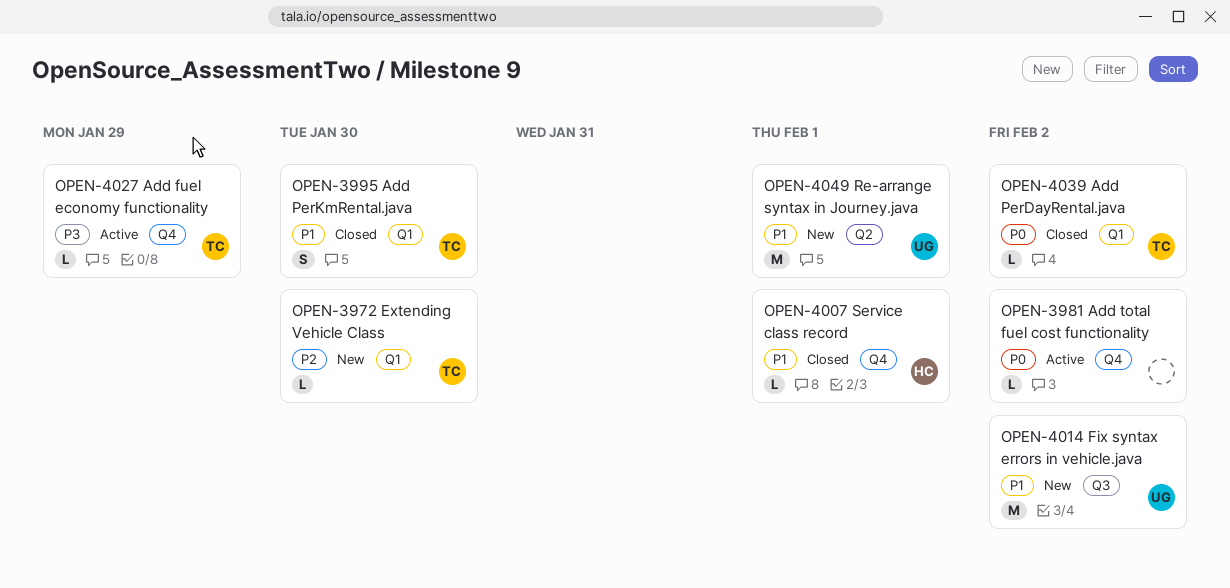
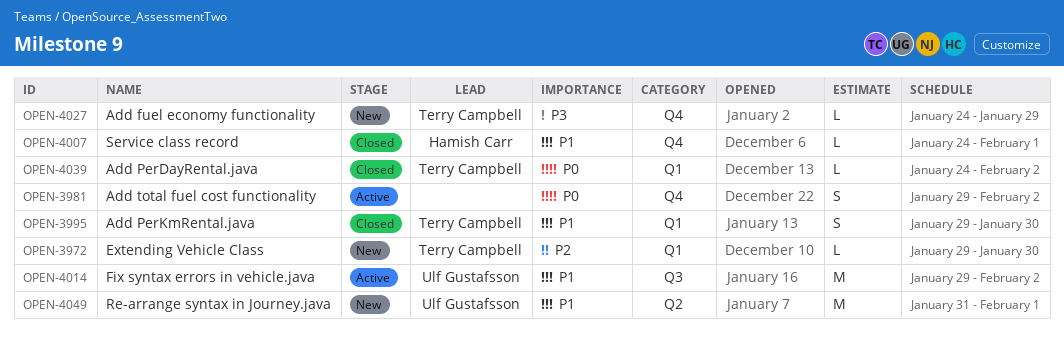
OPEN-3981, estimate: L -> S
OPEN-4014, status: New -> Active
OPEN-4027, status: Active -> New

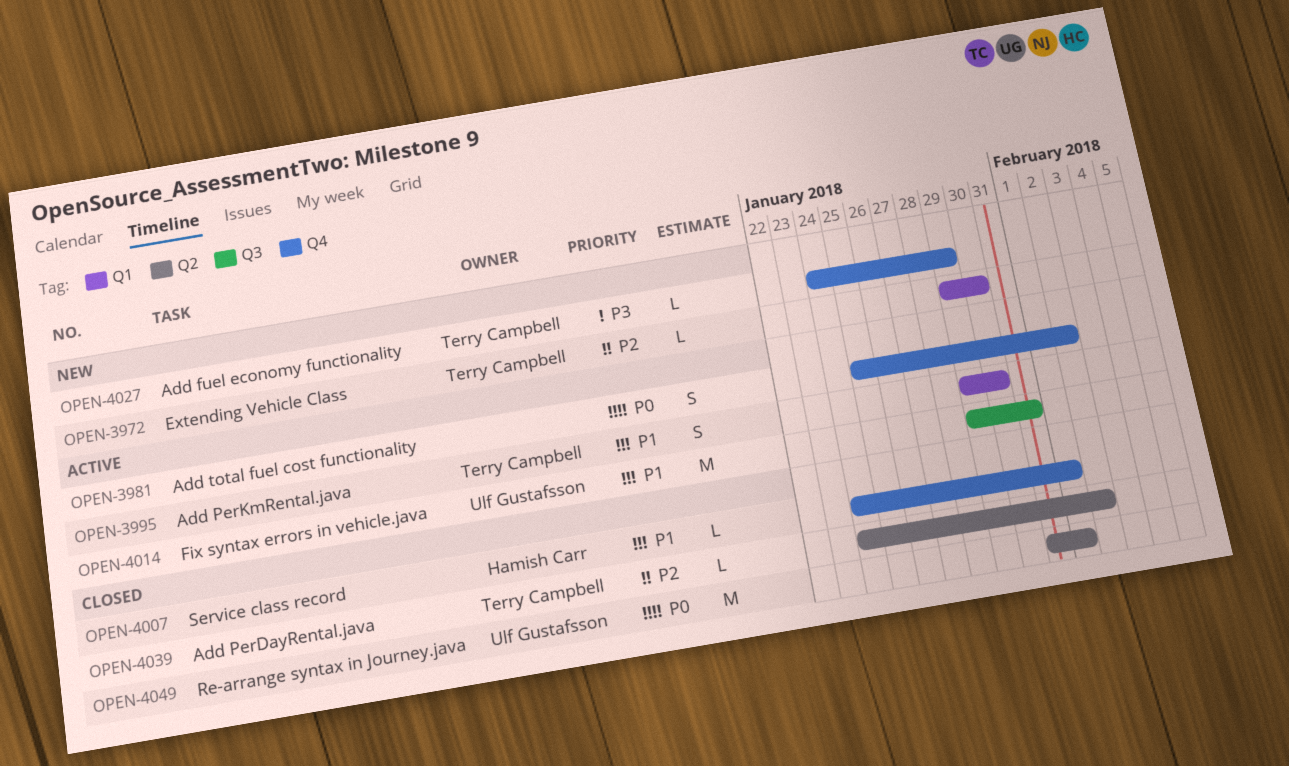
OPEN-3981, start: Jan 29 -> Jan 25
OPEN-3995, status: Closed -> Active
OPEN-4014, due: Feb 2 -> Jan 31
OPEN-4039, priority: P0 -> P2
OPEN-4039, label: Q1 -> Q2
OPEN-4049, status: New -> Closed
OPEN-4049, priority: P1 -> P0

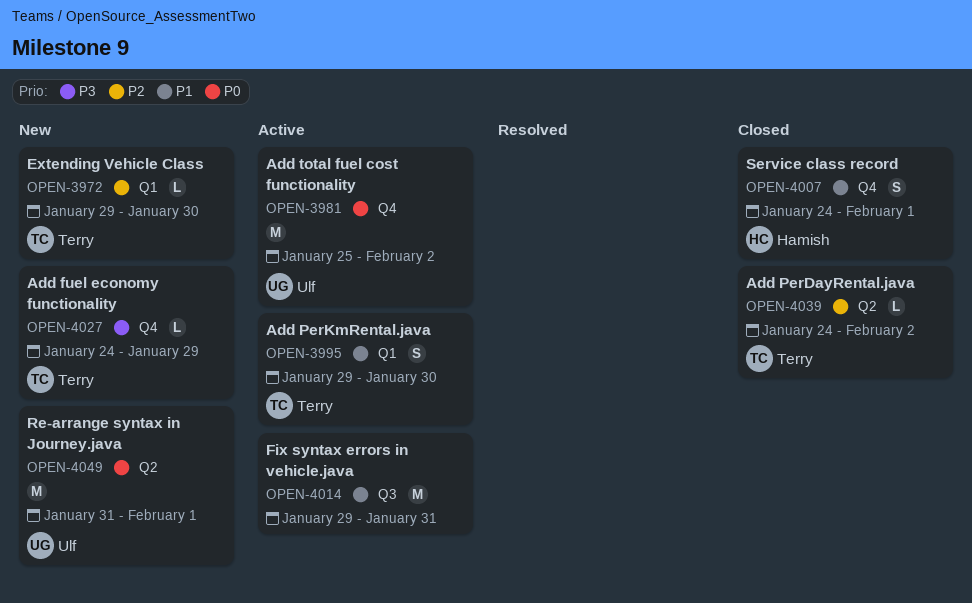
OPEN-3981, owner: none -> Ulf Gustafsson
OPEN-3981, estimate: S -> M
OPEN-4007, estimate: L -> S
OPEN-4014, owner: Ulf Gustafsson -> none
OPEN-4049, status: Closed -> New

